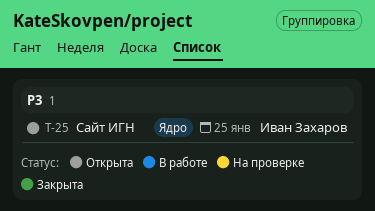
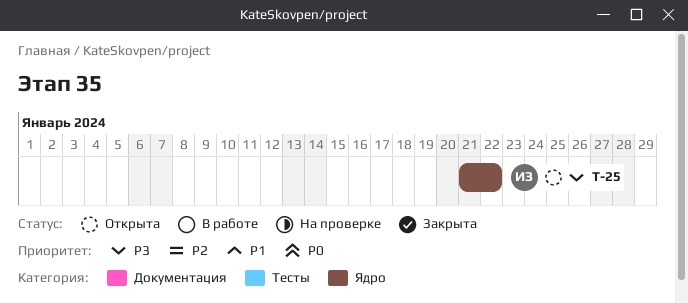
T-25, due: Jan 25 -> Jan 22

